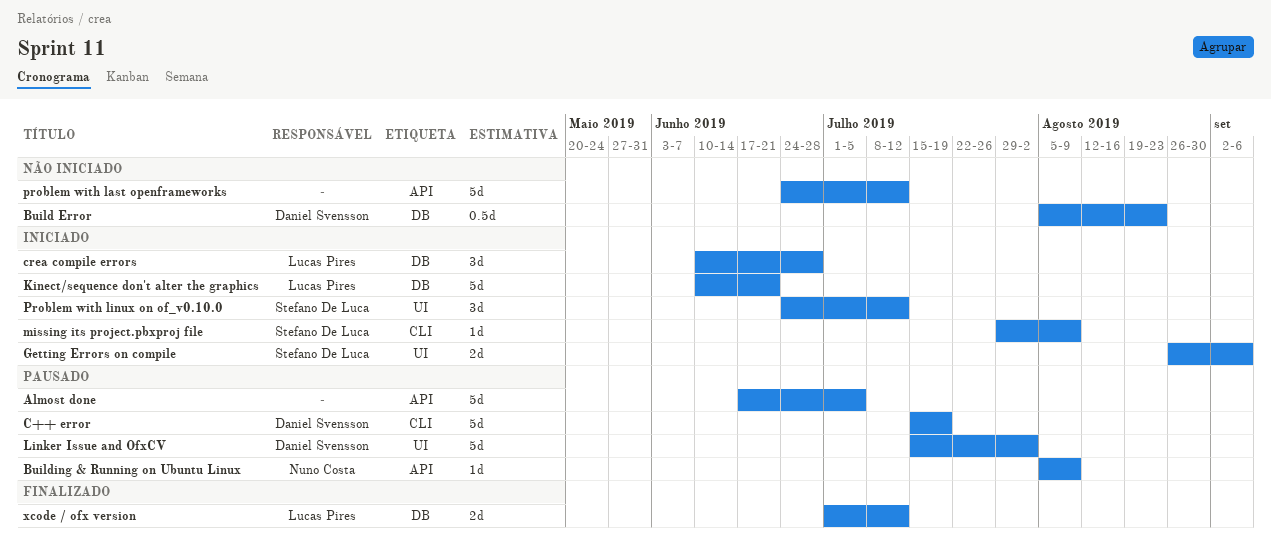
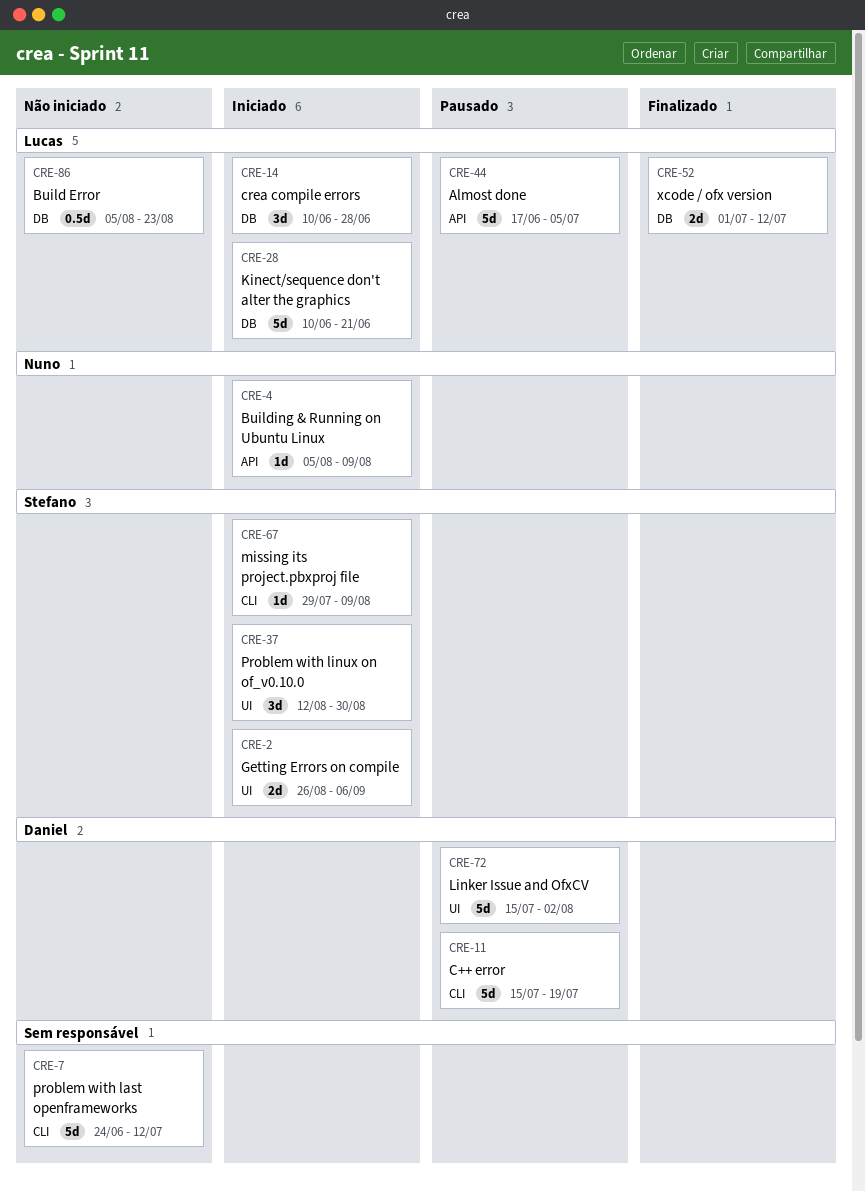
Almost done, owner: none -> Lucas Pires
Build Error, owner: Daniel Svensson -> Lucas Pires
Building & Running on Ubuntu Linux, status: Pausado -> Iniciado
problem with last openframeworks, label: API -> CLI
Problem with linux on of_v0.10.0, start: Jun 24 -> Aug 12
Problem with linux on of_v0.10.0, due: Jul 12 -> Aug 30

